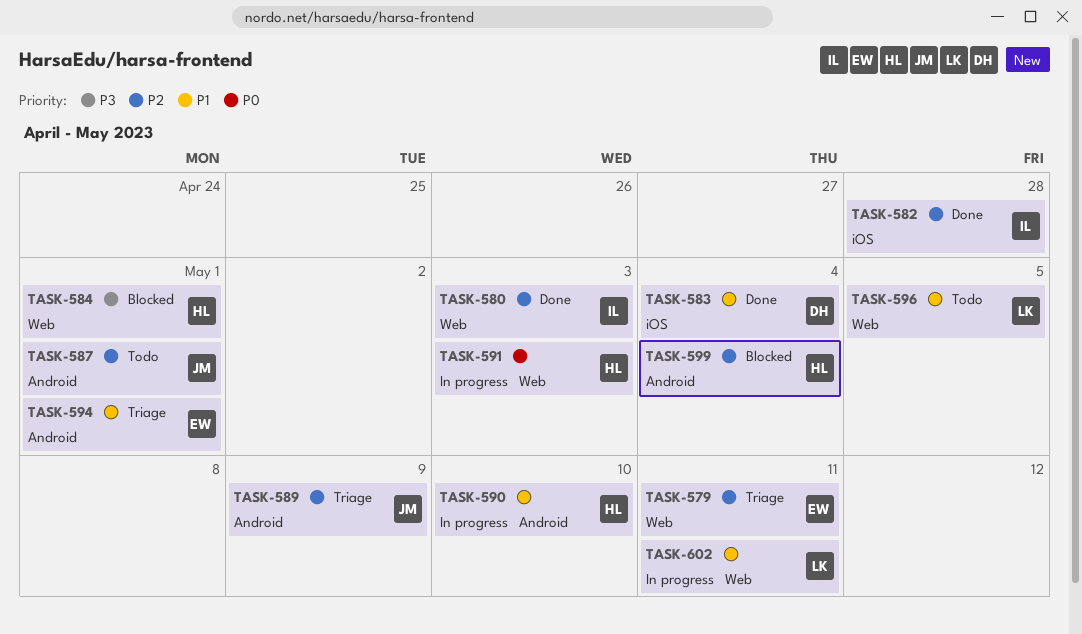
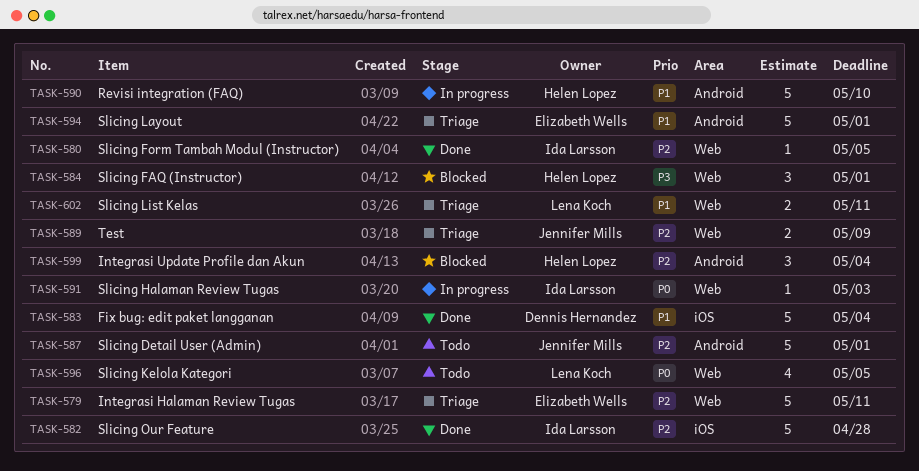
TASK-580, due: May 3 -> May 5
TASK-589, label: Android -> Web
TASK-591, owner: Helen Lopez -> Ida Larsson
TASK-596, priority: P1 -> P0
TASK-602, status: In progress -> Triage

